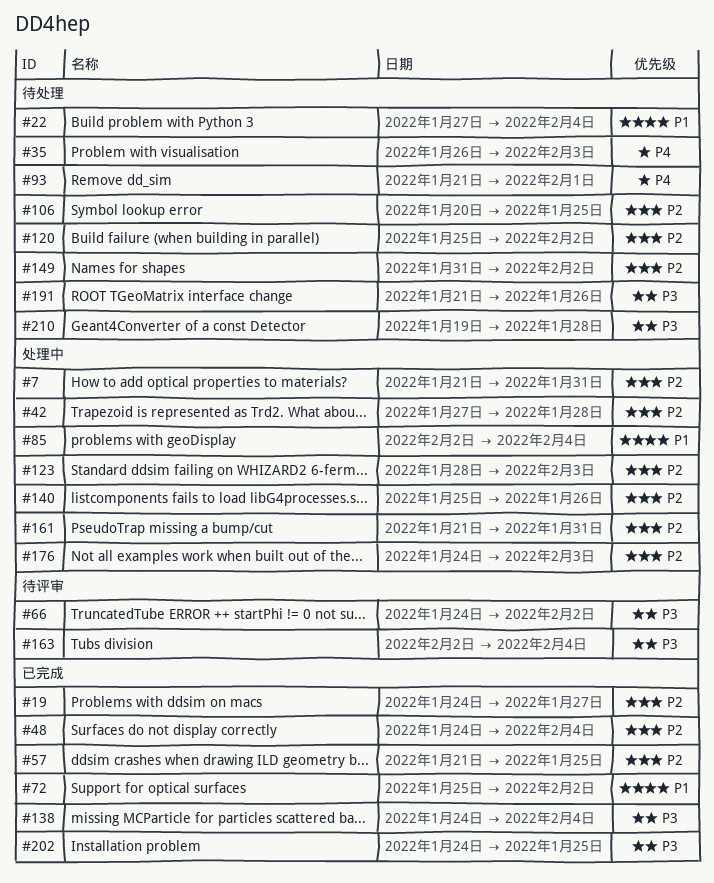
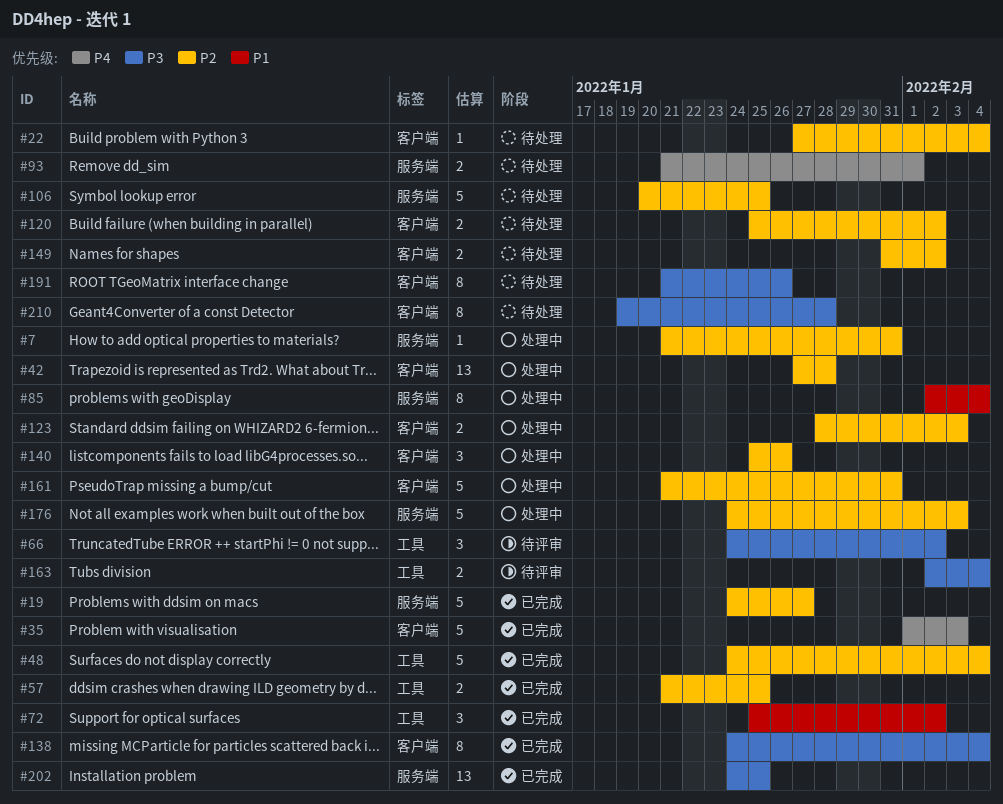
#22, priority: P1 -> P2
#35, status: 待处理 -> 已完成
#35, start: Jan 26 -> Feb 1

